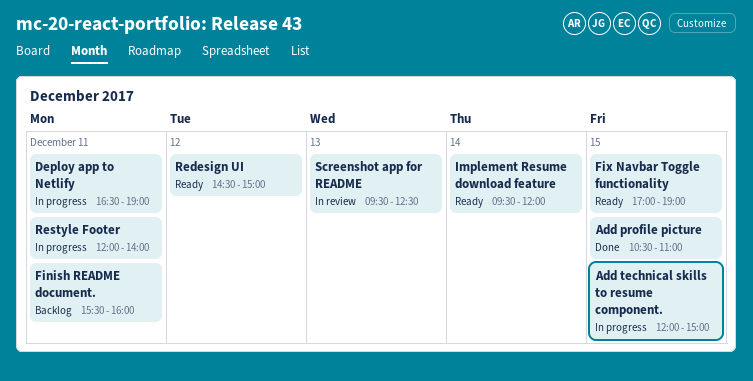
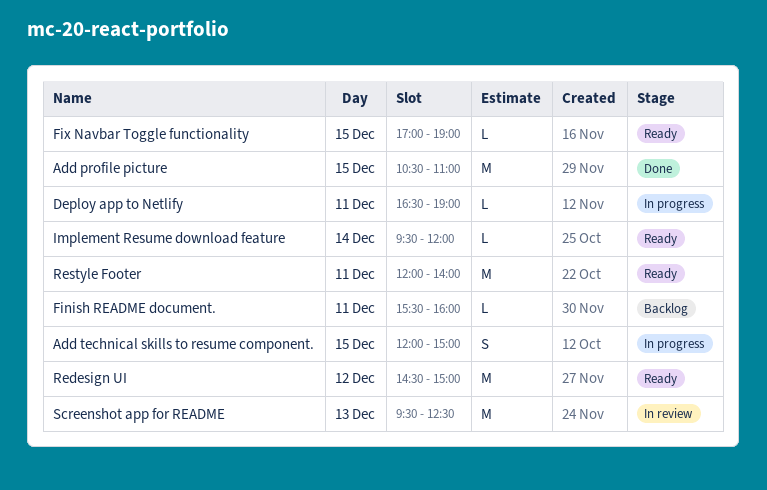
Restyle Footer, status: In progress -> Ready

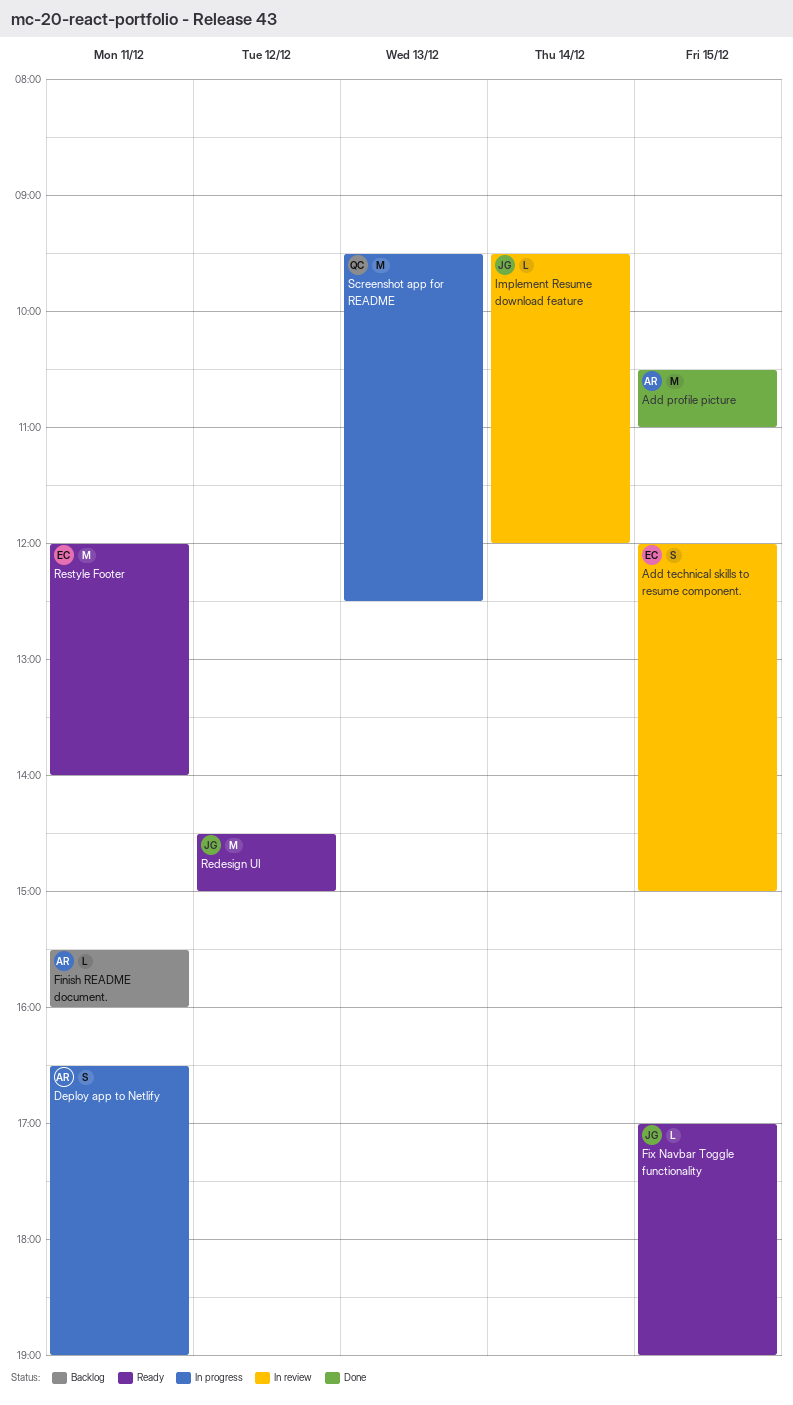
Add technical skills to resume component., status: In progress -> In review
Deploy app to Netlify, estimate: L -> S
Implement Resume download feature, status: Ready -> In review
Screenshot app for README, status: In review -> In progress

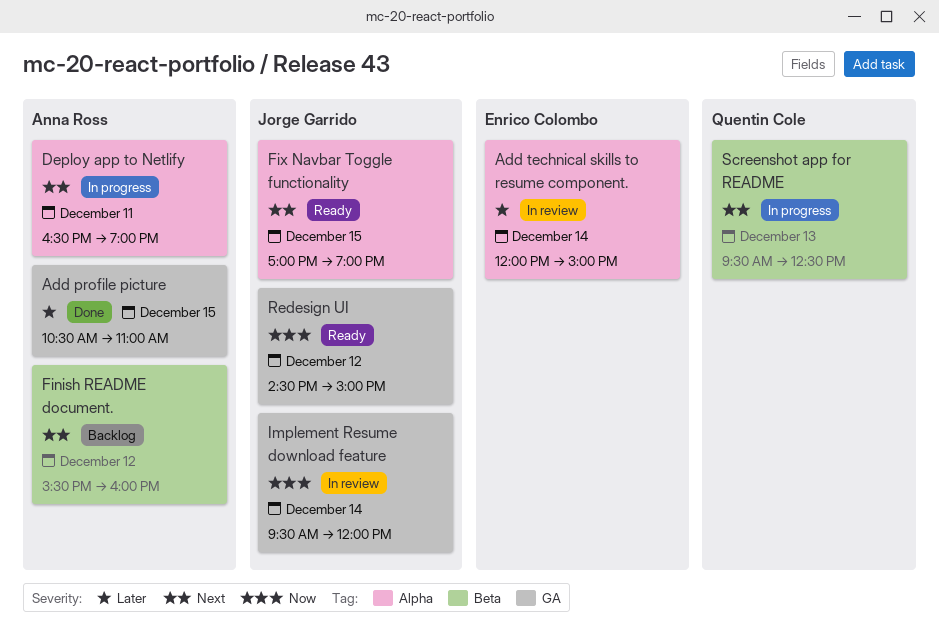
Add technical skills to resume component., day: Dec 15 -> Dec 14
Finish README document., day: Dec 11 -> Dec 12
Restyle Footer: present -> none

